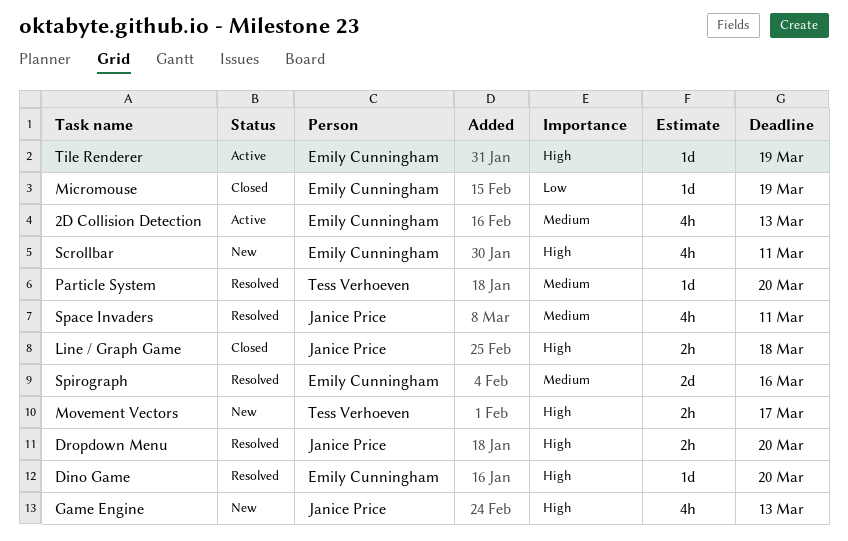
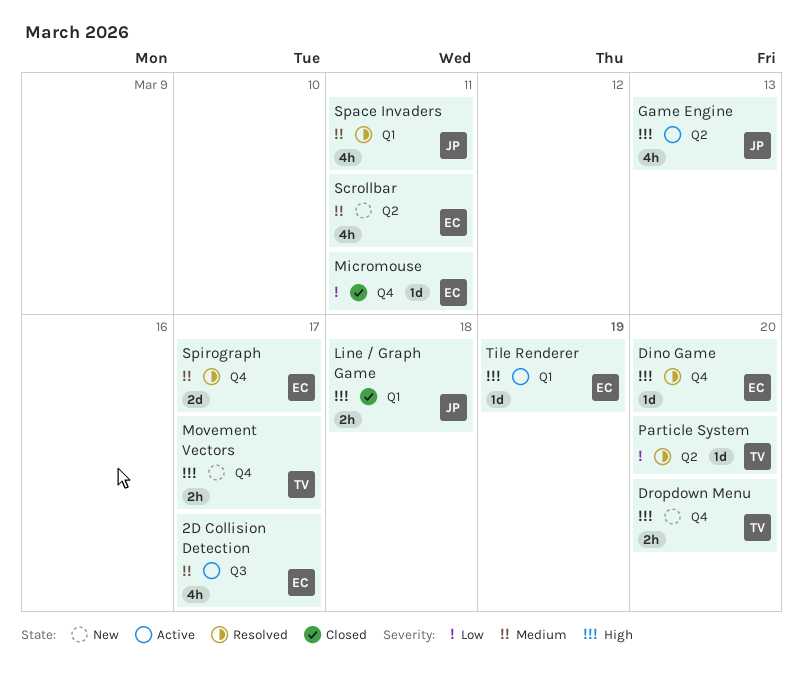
2D Collision Detection, due: Mar 13 -> Mar 17
Dropdown Menu, status: Resolved -> New
Dropdown Menu, owner: Janice Price -> Tess Verhoeven
Game Engine, status: New -> Active
Micromouse, due: Mar 19 -> Mar 11
Particle System, priority: Medium -> Low
Scrollbar, priority: High -> Medium
Spirograph, due: Mar 16 -> Mar 17

